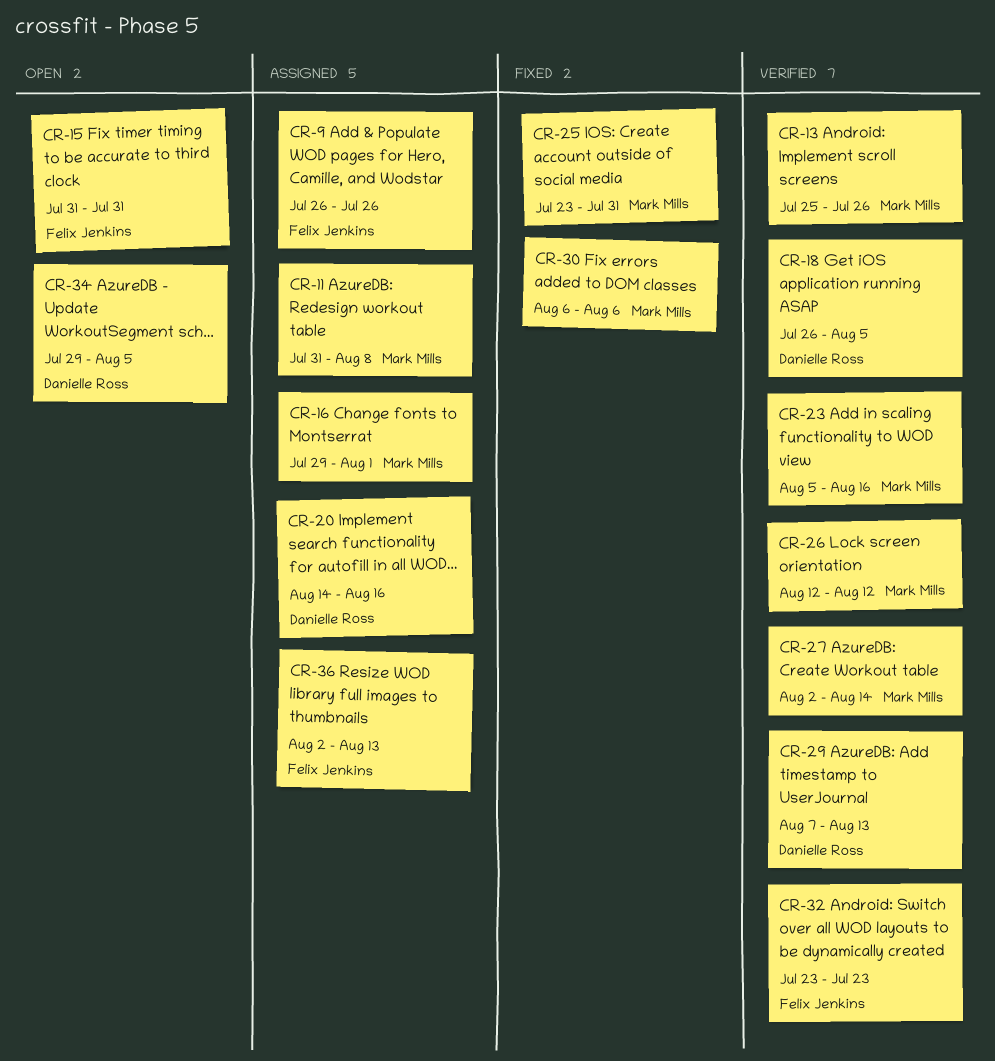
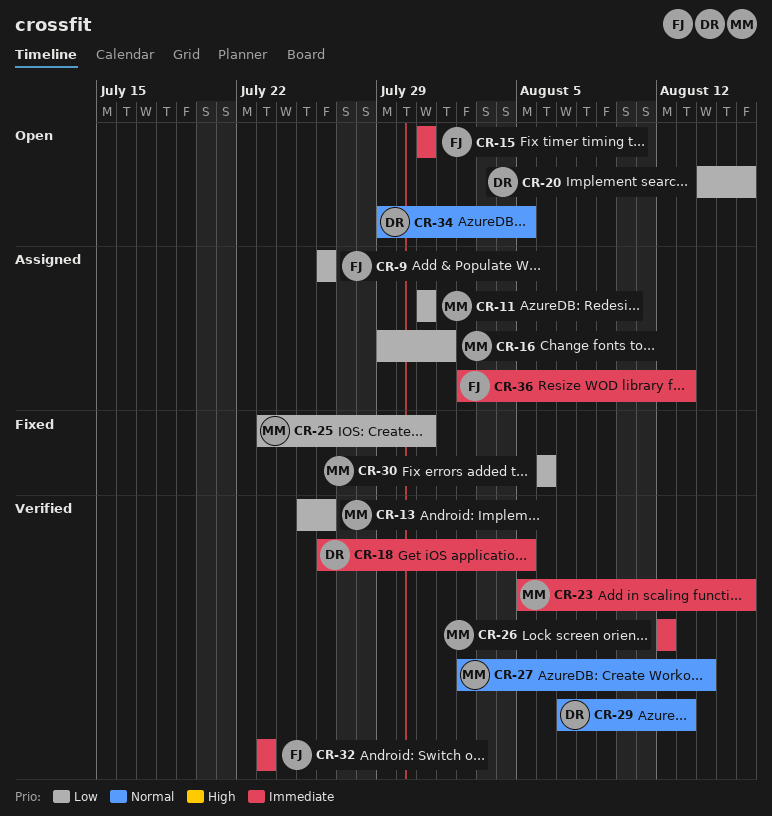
CR-11, due: Aug 8 -> Jul 31
CR-20, status: Assigned -> Open

